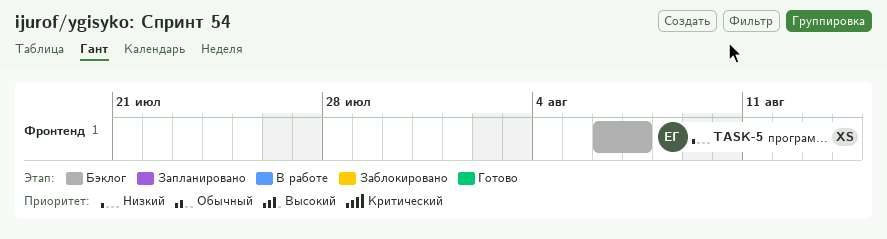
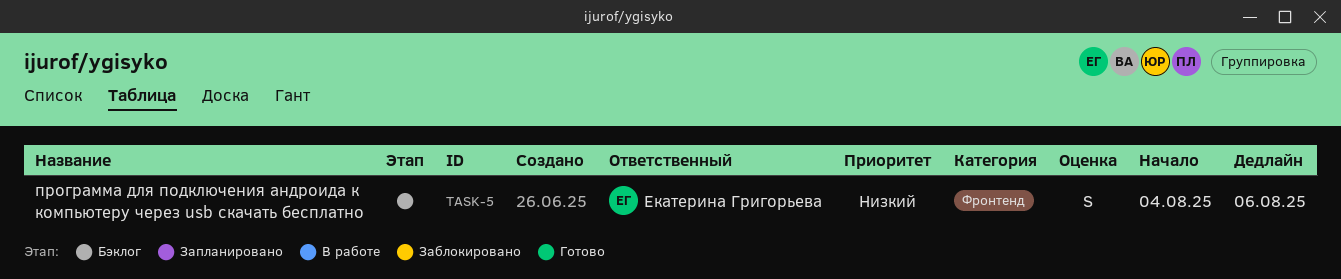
TASK-5, estimate: XS -> S
TASK-5, start: Aug 6 -> Aug 4
TASK-5, due: Aug 7 -> Aug 6

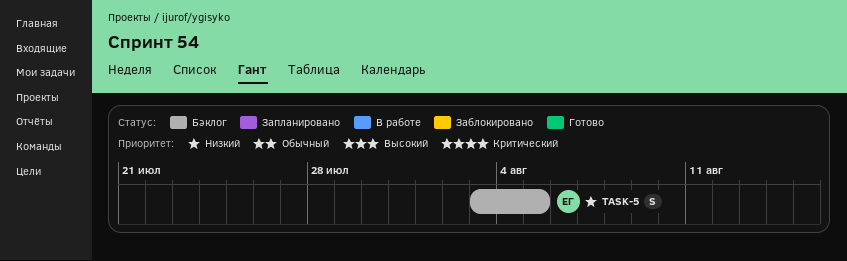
TASK-5, start: Aug 4 -> Aug 3
TASK-5, due: Aug 6 -> Aug 5

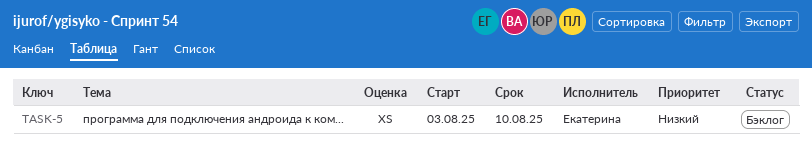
TASK-5, estimate: S -> XS
TASK-5, due: Aug 5 -> Aug 10

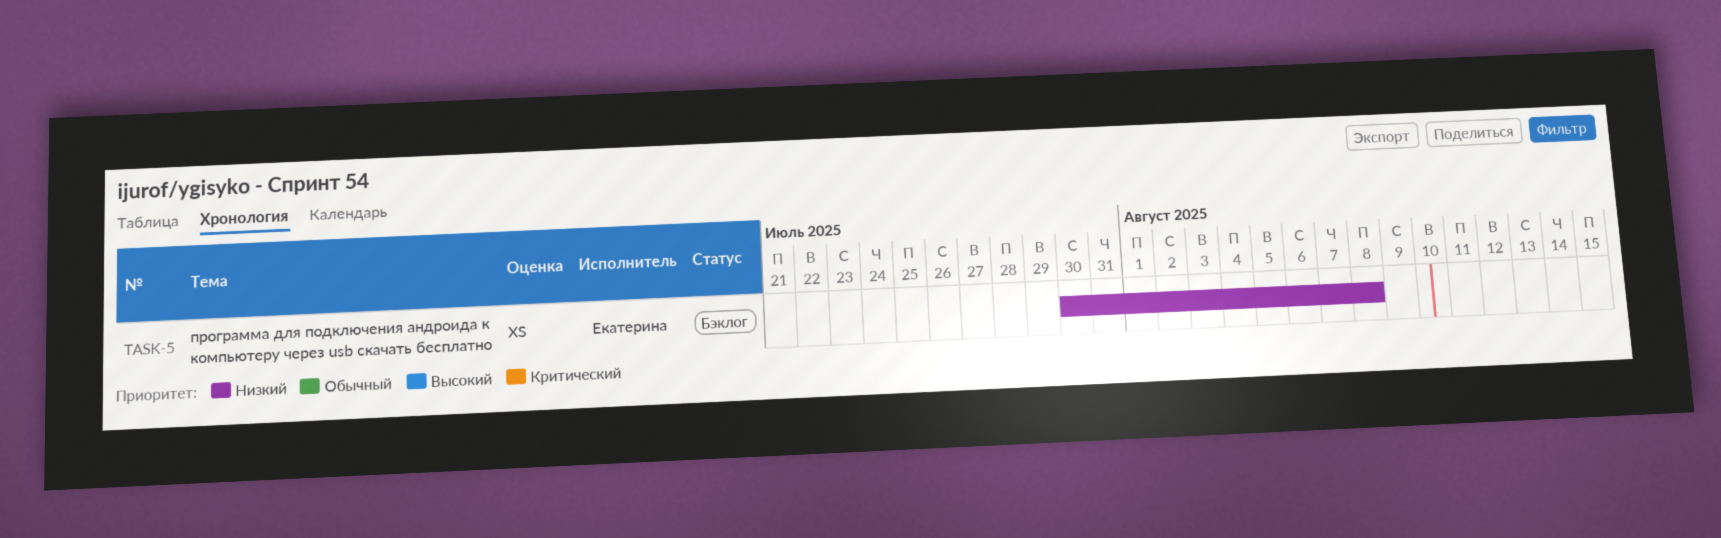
TASK-5, start: Aug 3 -> Jul 30
TASK-5, due: Aug 10 -> Aug 8

